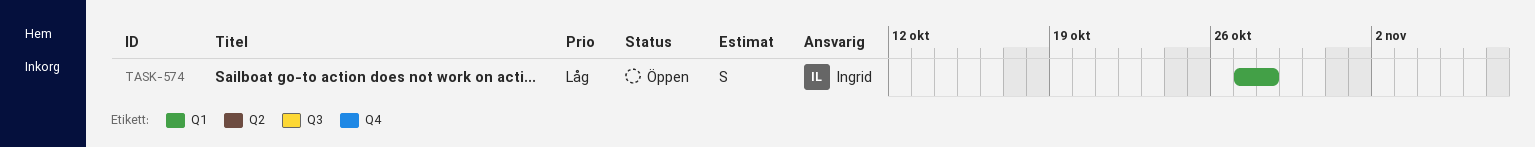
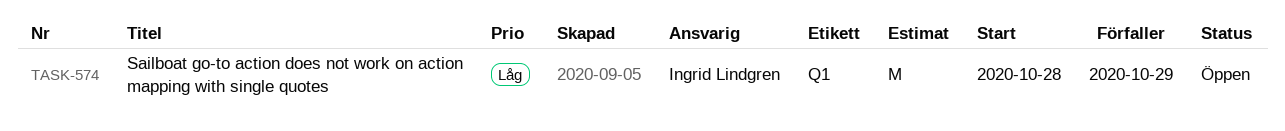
TASK-574, estimate: S -> M
TASK-574, start: Oct 27 -> Oct 28
TASK-574, due: Oct 28 -> Oct 29

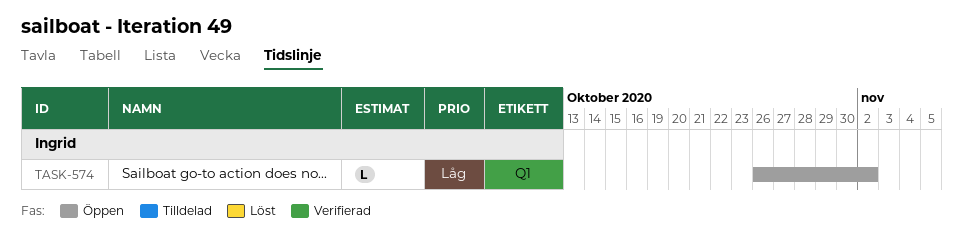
TASK-574, estimate: M -> L
TASK-574, start: Oct 28 -> Oct 26
TASK-574, due: Oct 29 -> Nov 2

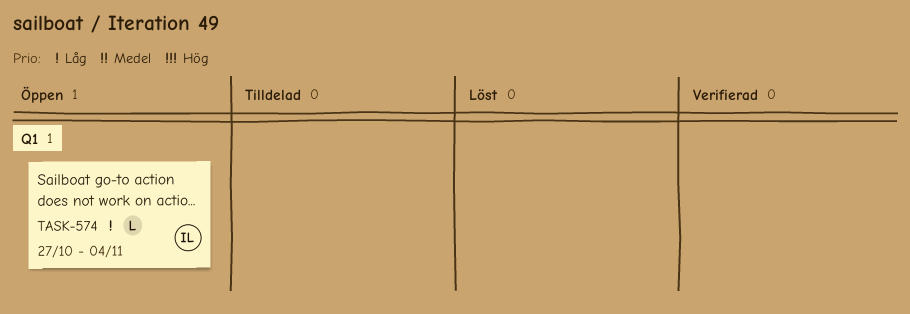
TASK-574, start: Oct 26 -> Oct 27
TASK-574, due: Nov 2 -> Nov 4

